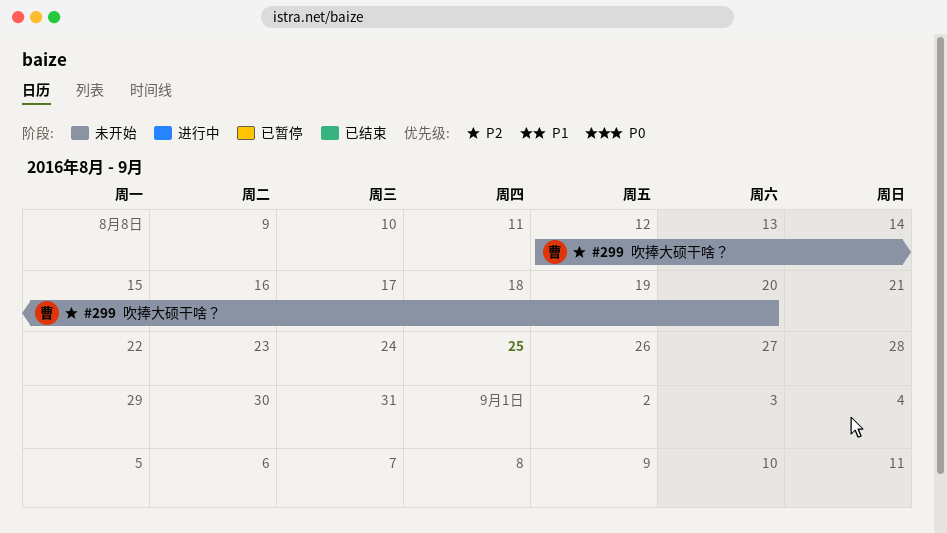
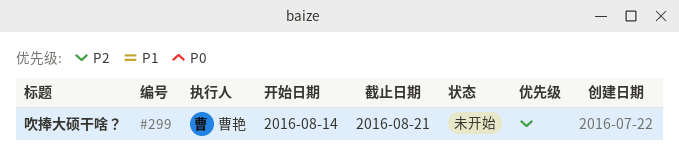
#299, start: Aug 12 -> Aug 14
#299, due: Aug 20 -> Aug 21

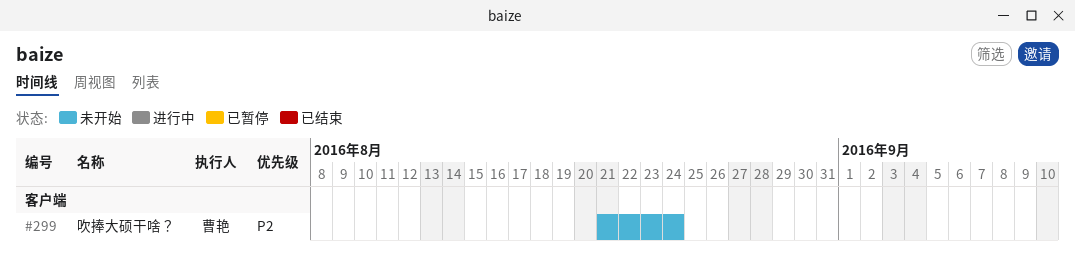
#299, start: Aug 14 -> Aug 21
#299, due: Aug 21 -> Aug 24

